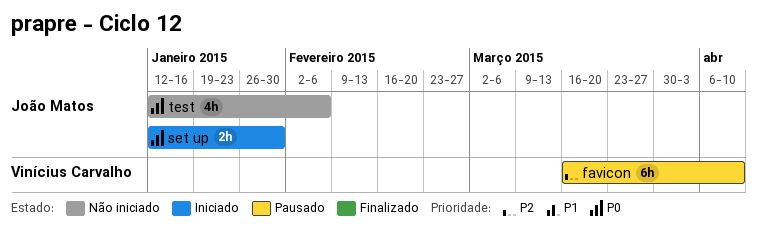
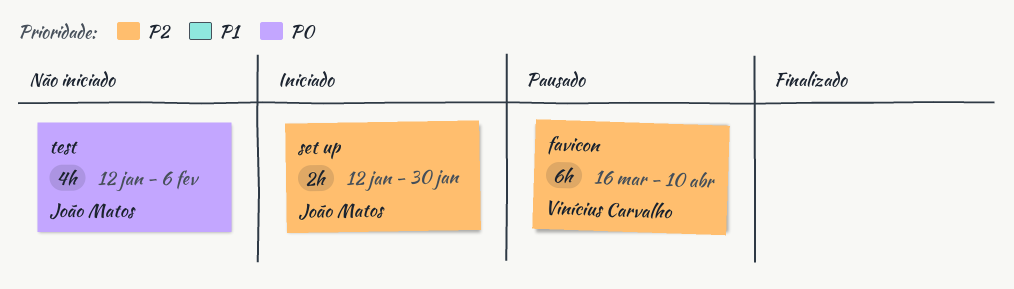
set up, priority: P0 -> P2

